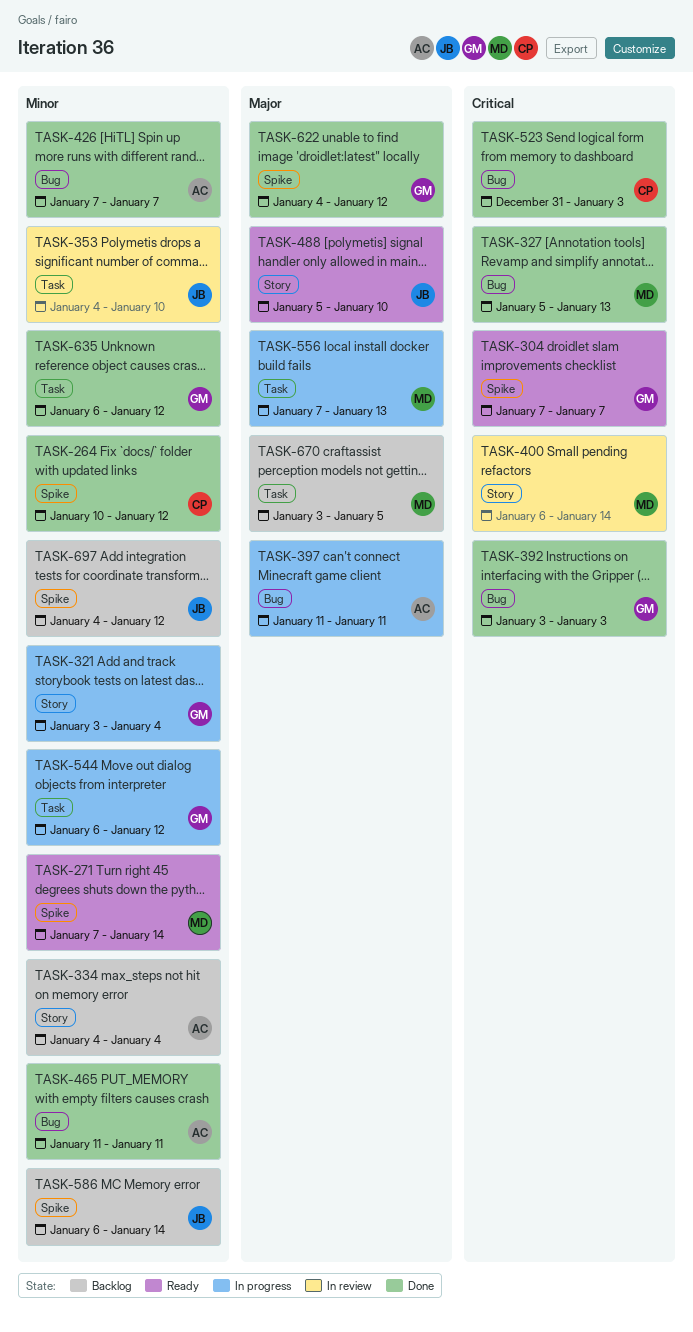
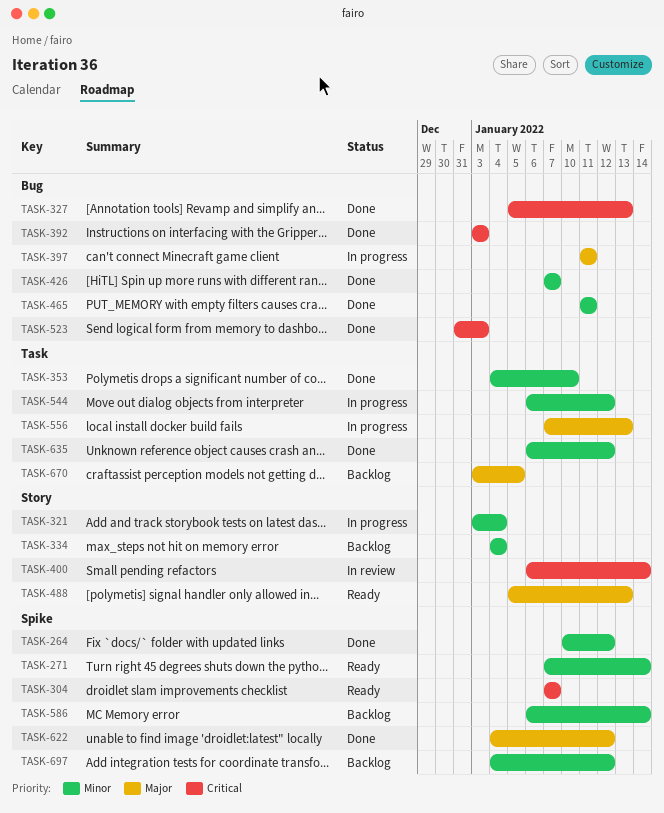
TASK-353, status: In review -> Done
TASK-488, due: Jan 10 -> Jan 13

